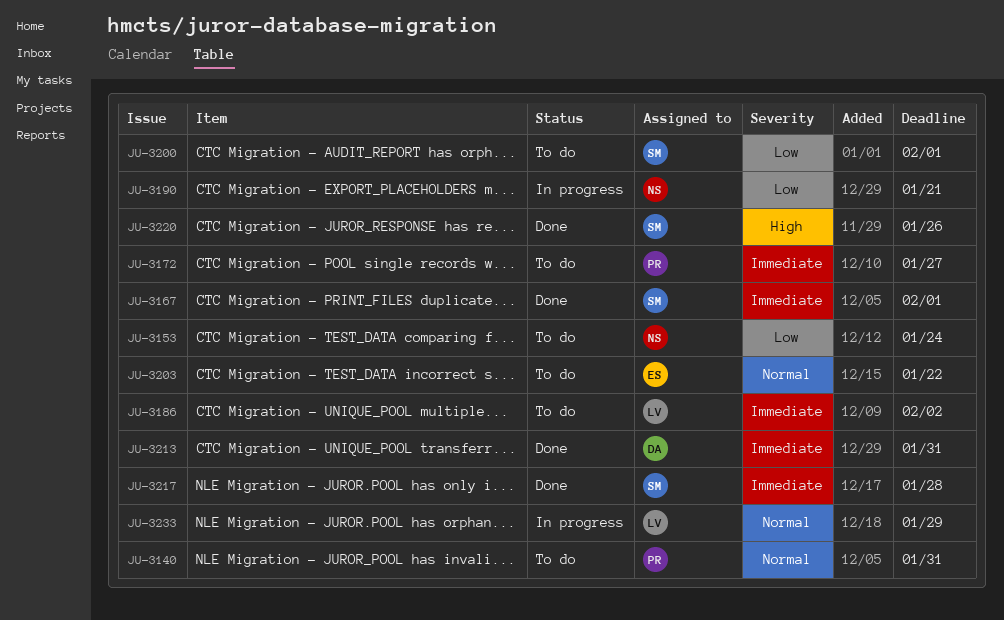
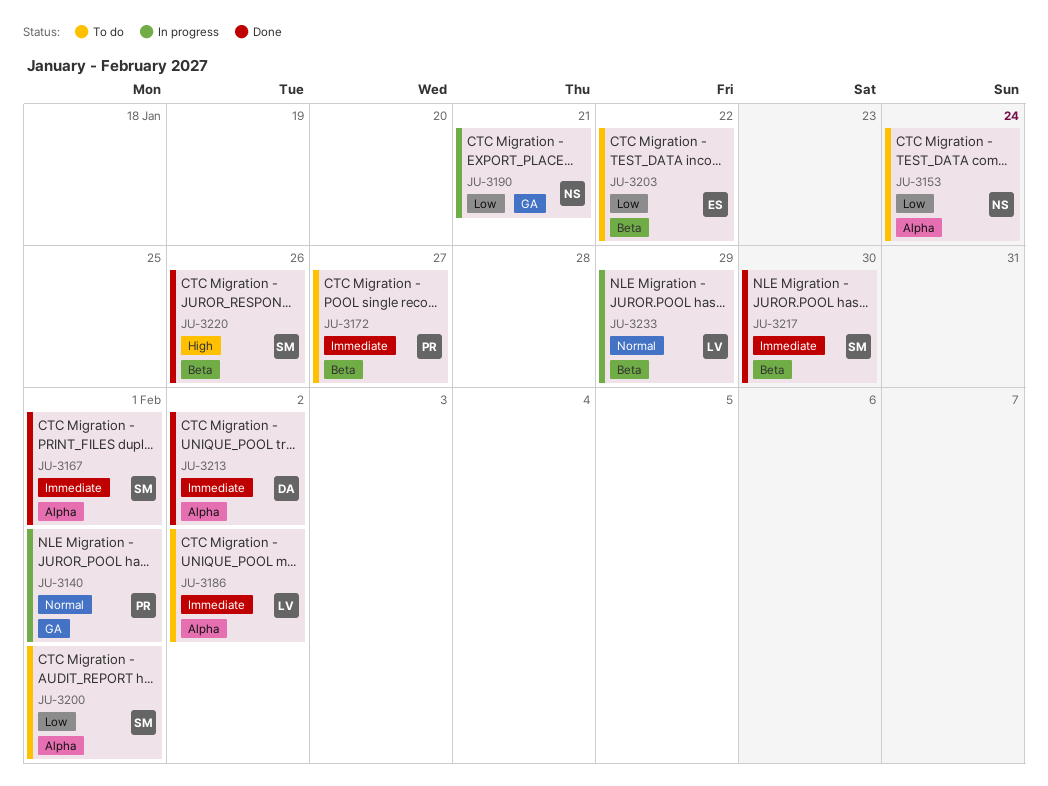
JU-3140, status: To do -> In progress
JU-3140, due: Jan 31 -> Feb 1
JU-3203, priority: Normal -> Low
JU-3213, due: Jan 31 -> Feb 2
JU-3217, due: Jan 28 -> Jan 30

